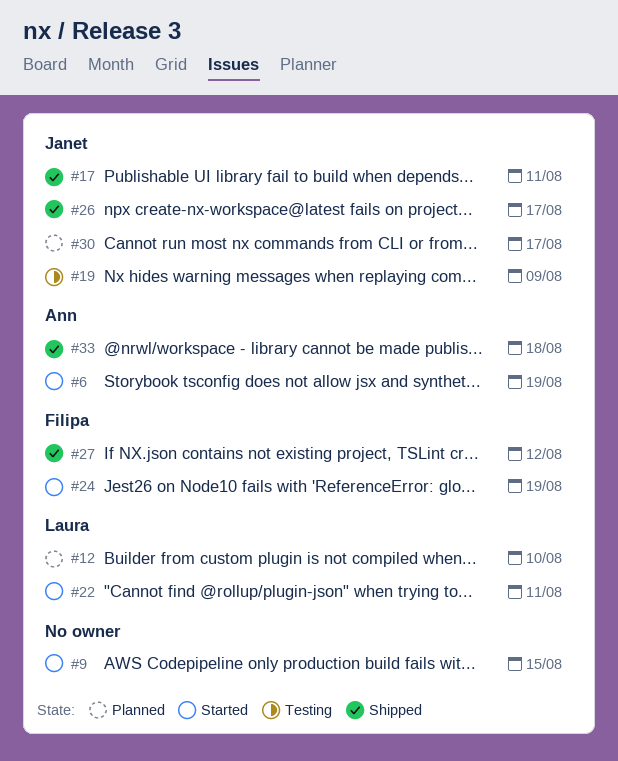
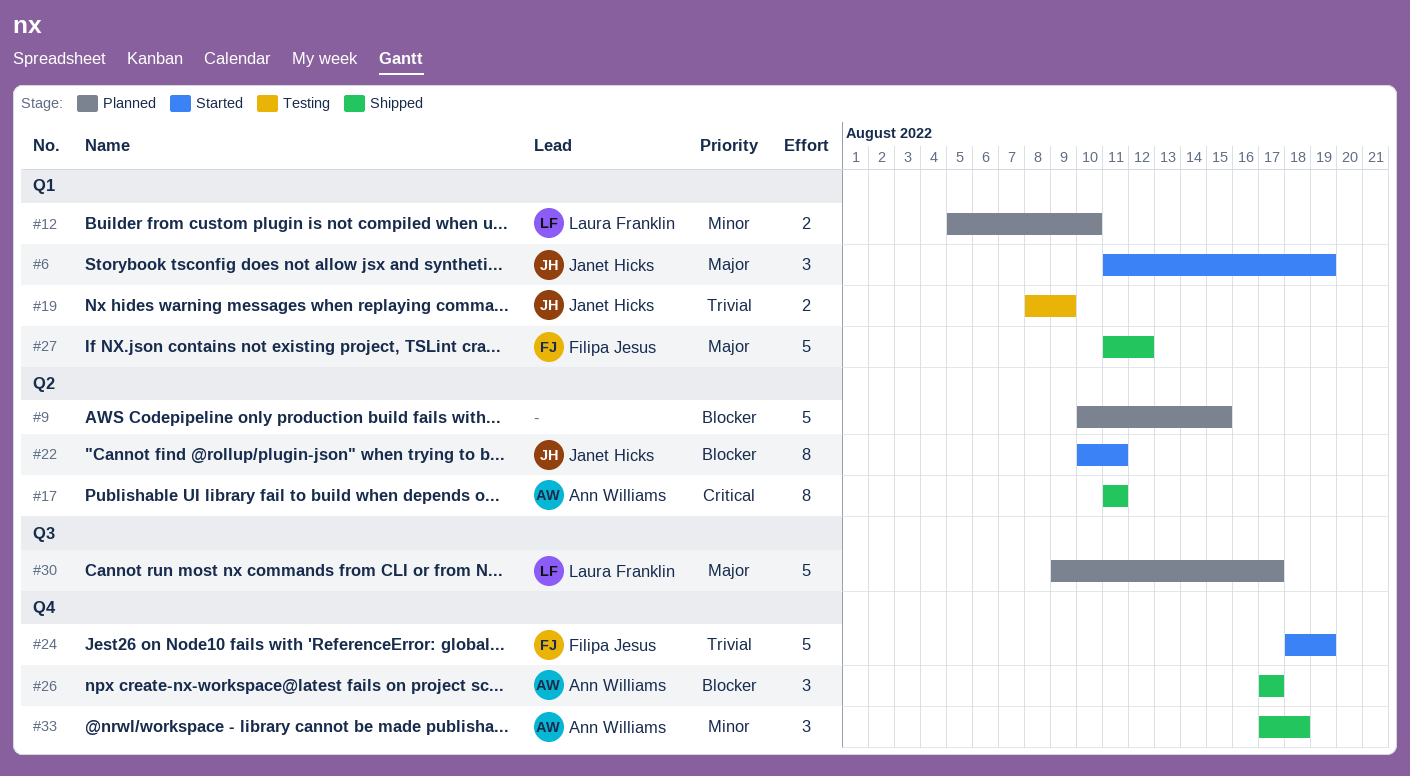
#6, owner: Ann Williams -> Janet Hicks
#9, status: Started -> Planned
#17, owner: Janet Hicks -> Ann Williams
#22, owner: Laura Franklin -> Janet Hicks
#26, owner: Janet Hicks -> Ann Williams
#30, owner: Janet Hicks -> Laura Franklin

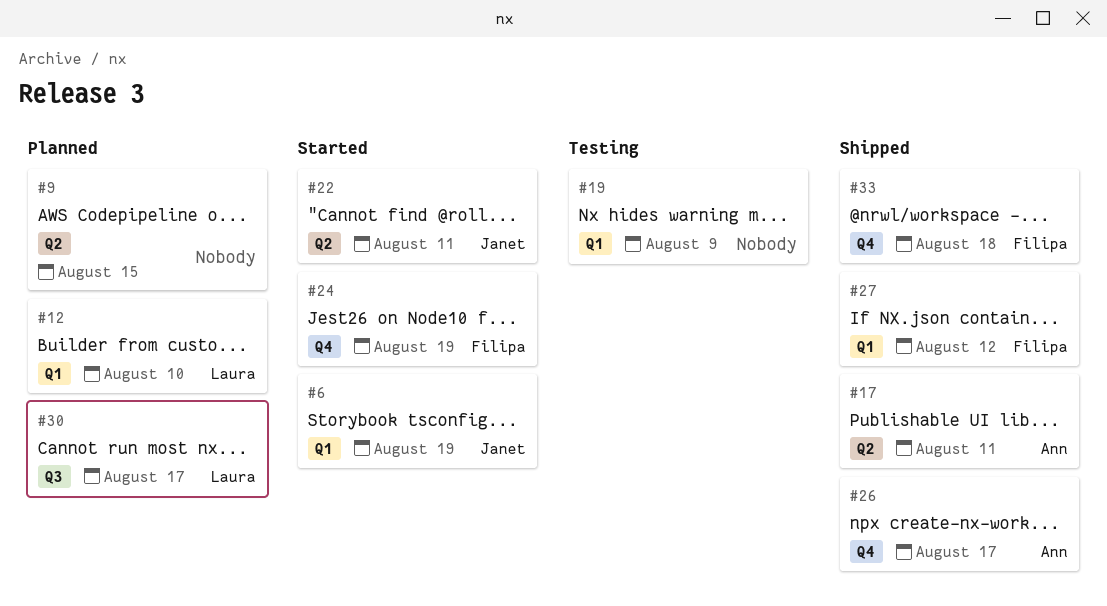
#19, owner: Janet Hicks -> none
#33, owner: Ann Williams -> Filipa Jesus

